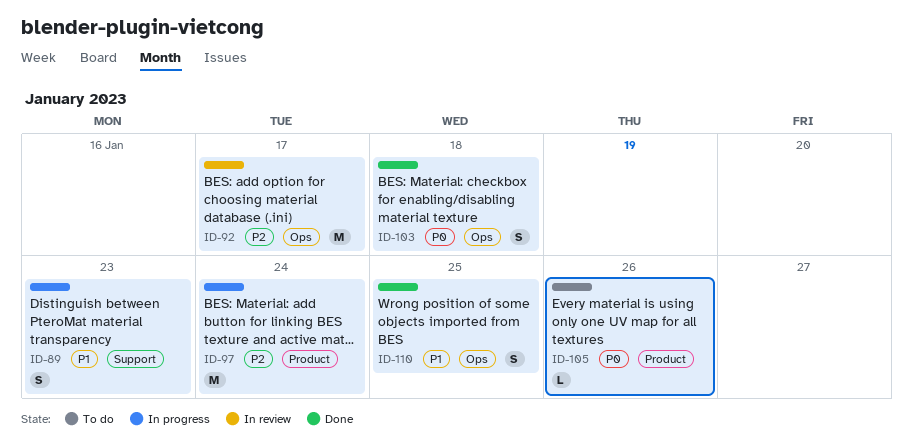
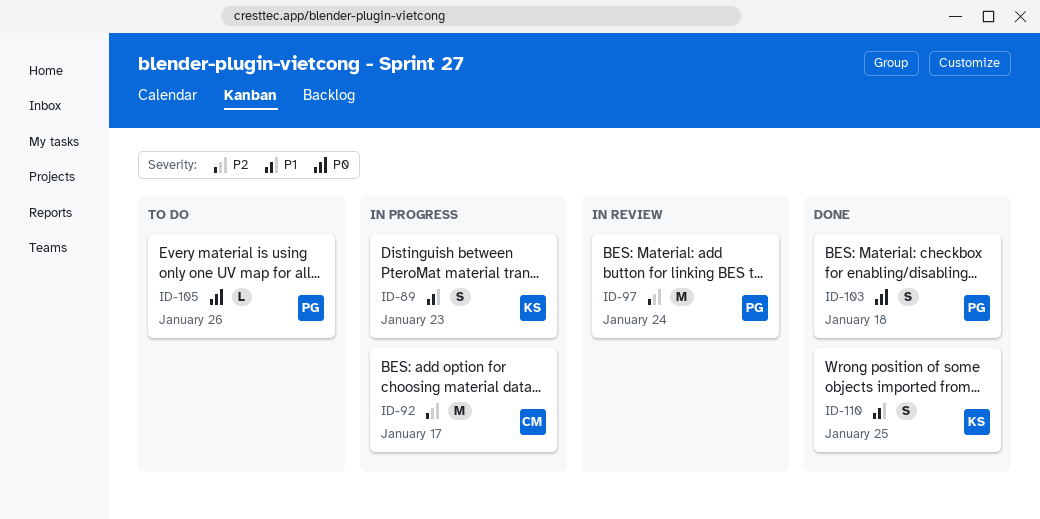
ID-92, status: In review -> In progress
ID-97, status: In progress -> In review

